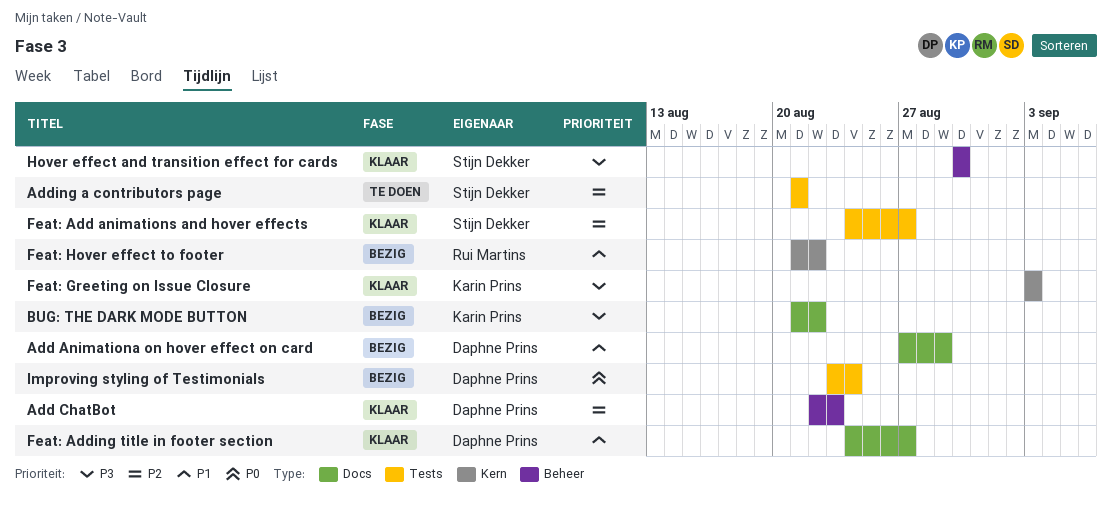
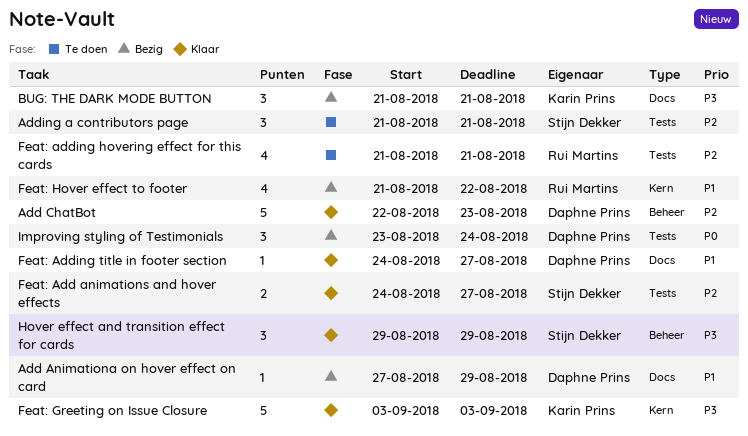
BUG: THE DARK MODE BUTTON, due: Aug 22 -> Aug 21
Feat: adding hovering effect for this cards: none -> present
Hover effect and transition effect for cards, start: Aug 30 -> Aug 29
Hover effect and transition effect for cards, due: Aug 30 -> Aug 29

